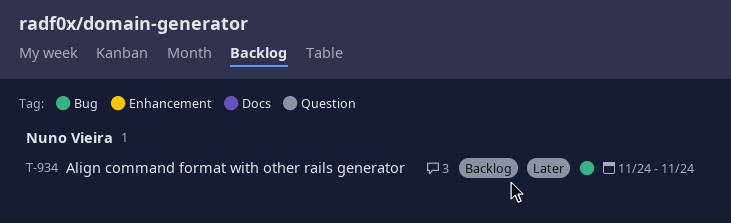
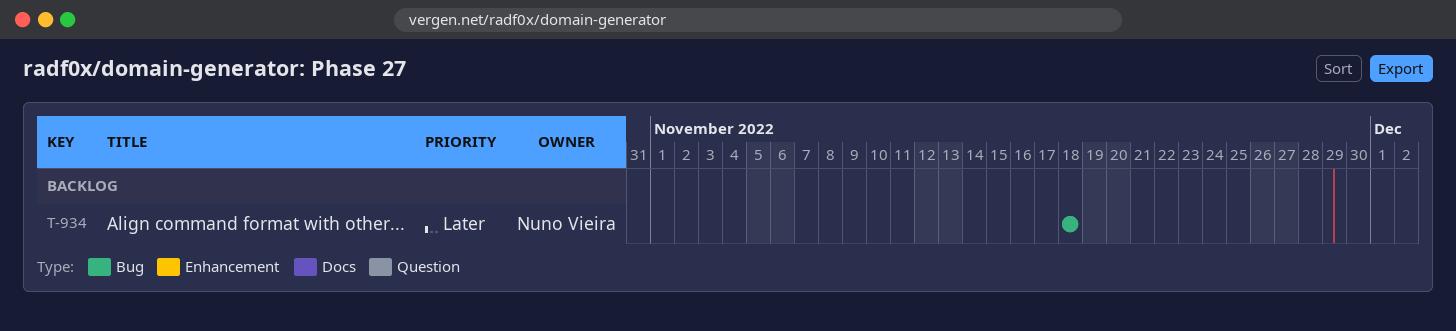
T-934, start: Nov 24 -> Nov 18
T-934, due: Nov 24 -> Nov 18

